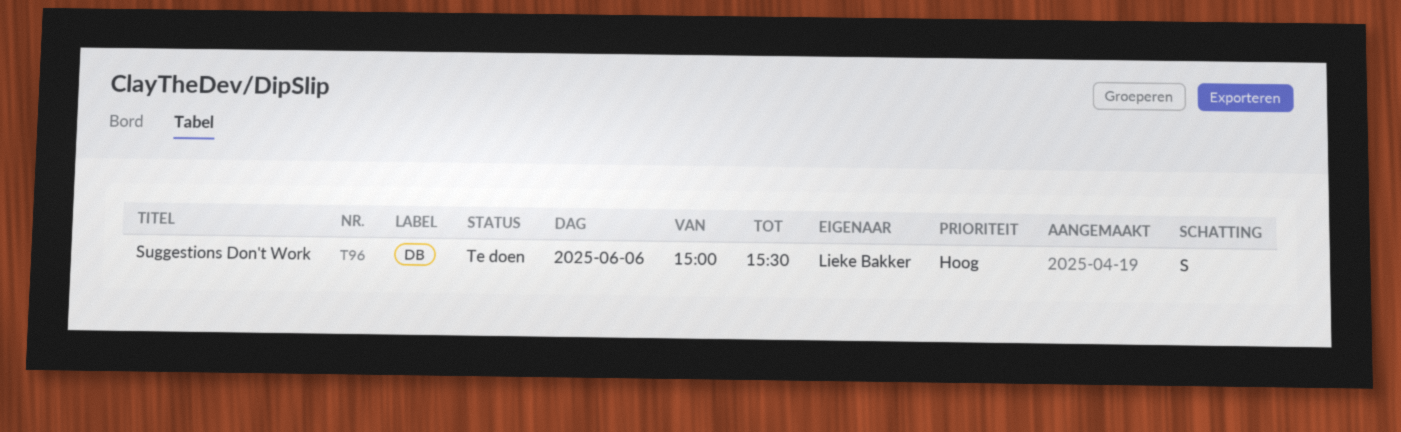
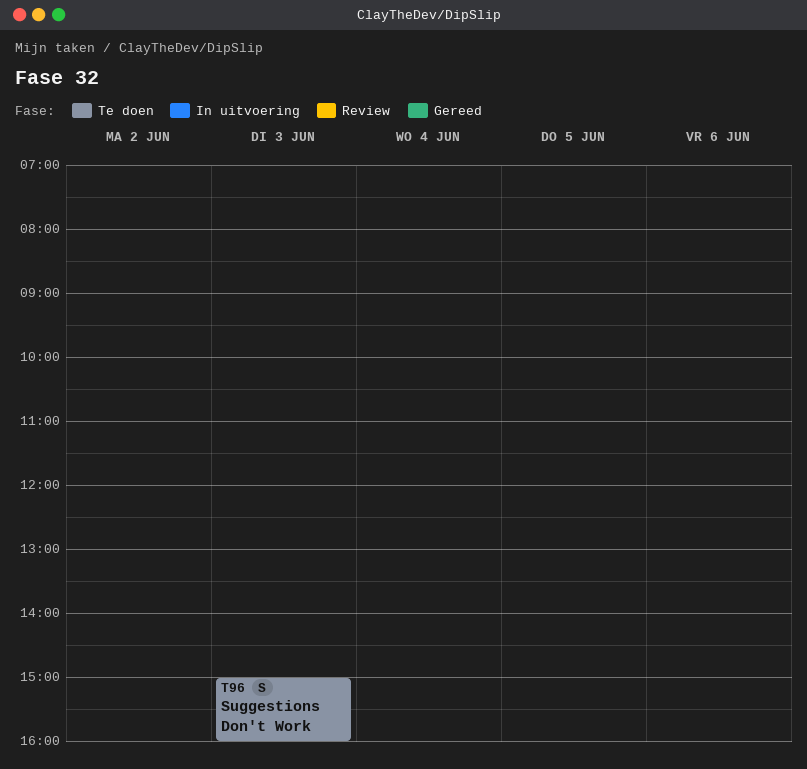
T96, day: Jun 6 -> Jun 3
T96, ends: 15:30 -> 16:00

